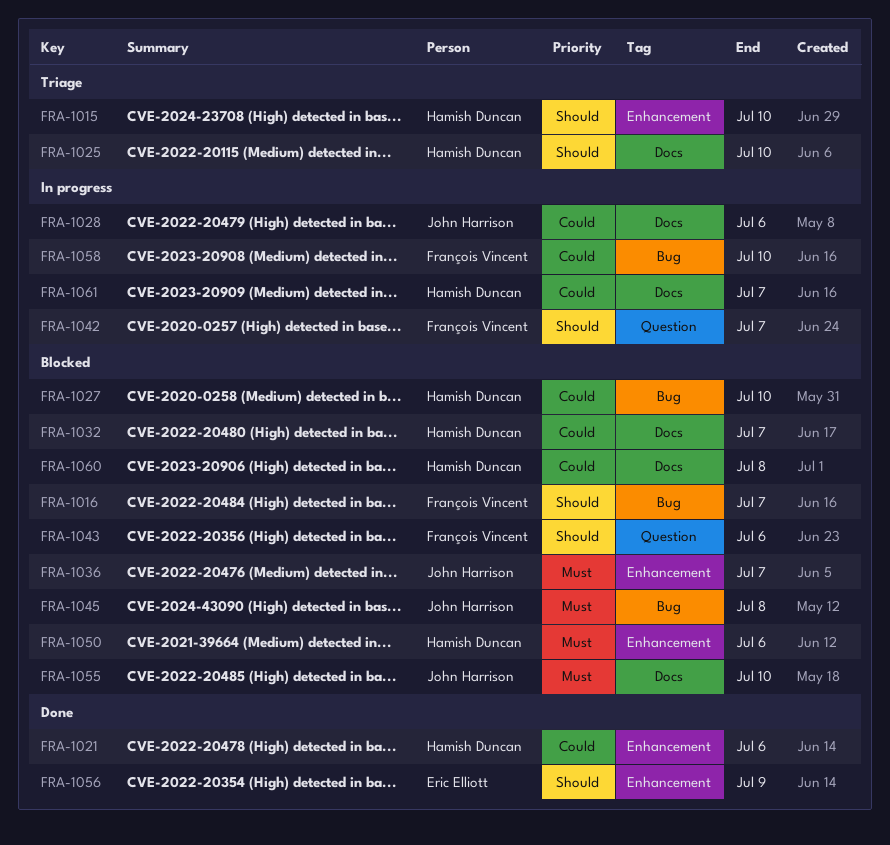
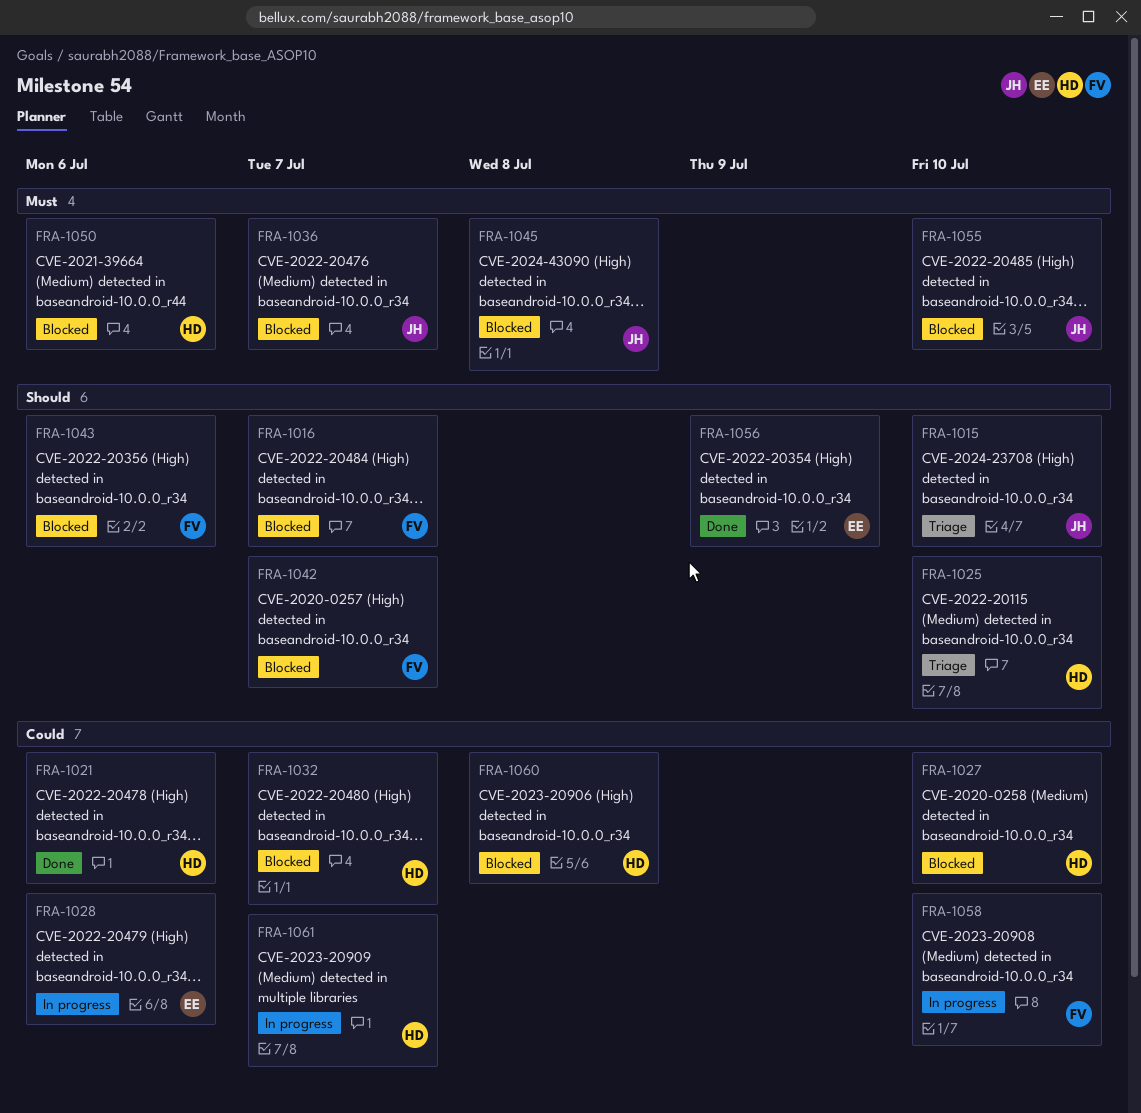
FRA-1015, owner: Hamish Duncan -> John Harrison
FRA-1028, owner: John Harrison -> Eric Elliott
FRA-1042, status: In progress -> Blocked

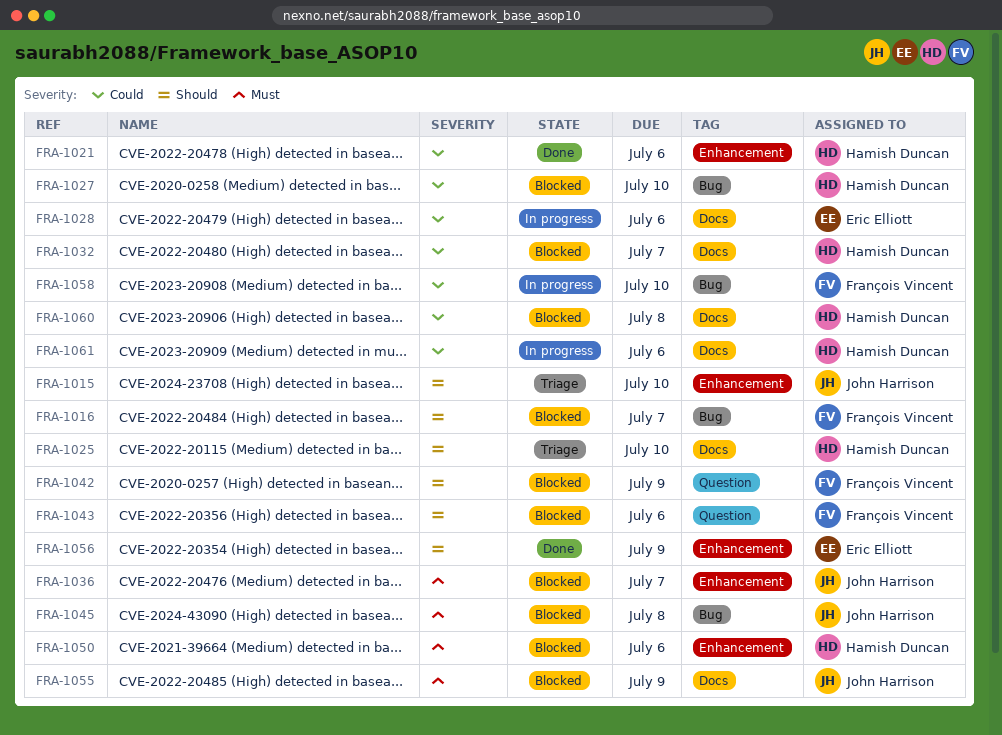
FRA-1042, due: Jul 7 -> Jul 9
FRA-1055, due: Jul 10 -> Jul 9
FRA-1061, due: Jul 7 -> Jul 6

